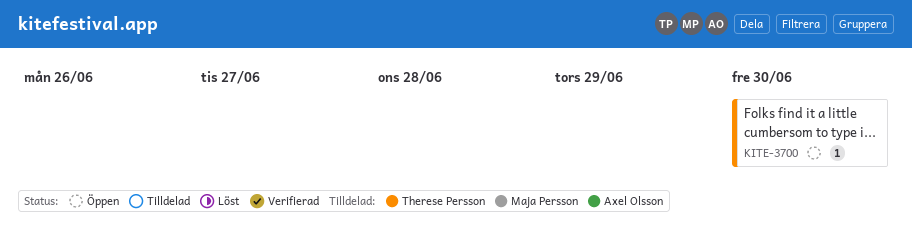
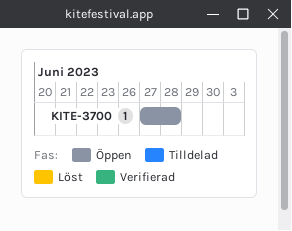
KITE-3700, due: Jun 30 -> Jun 28

